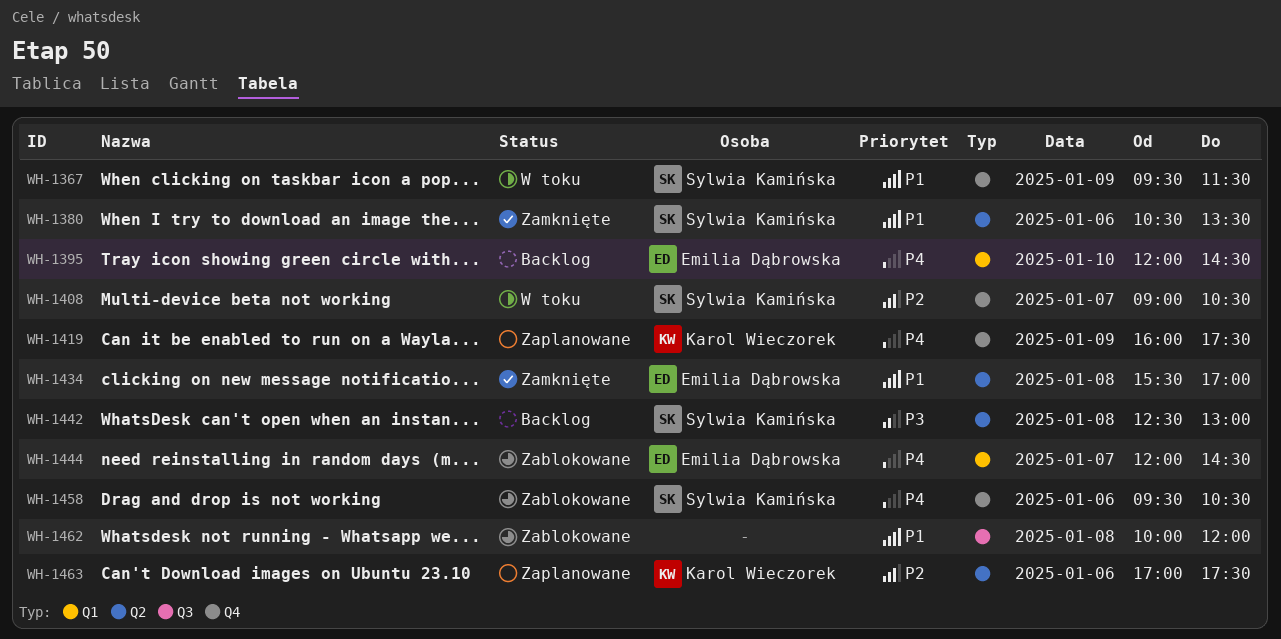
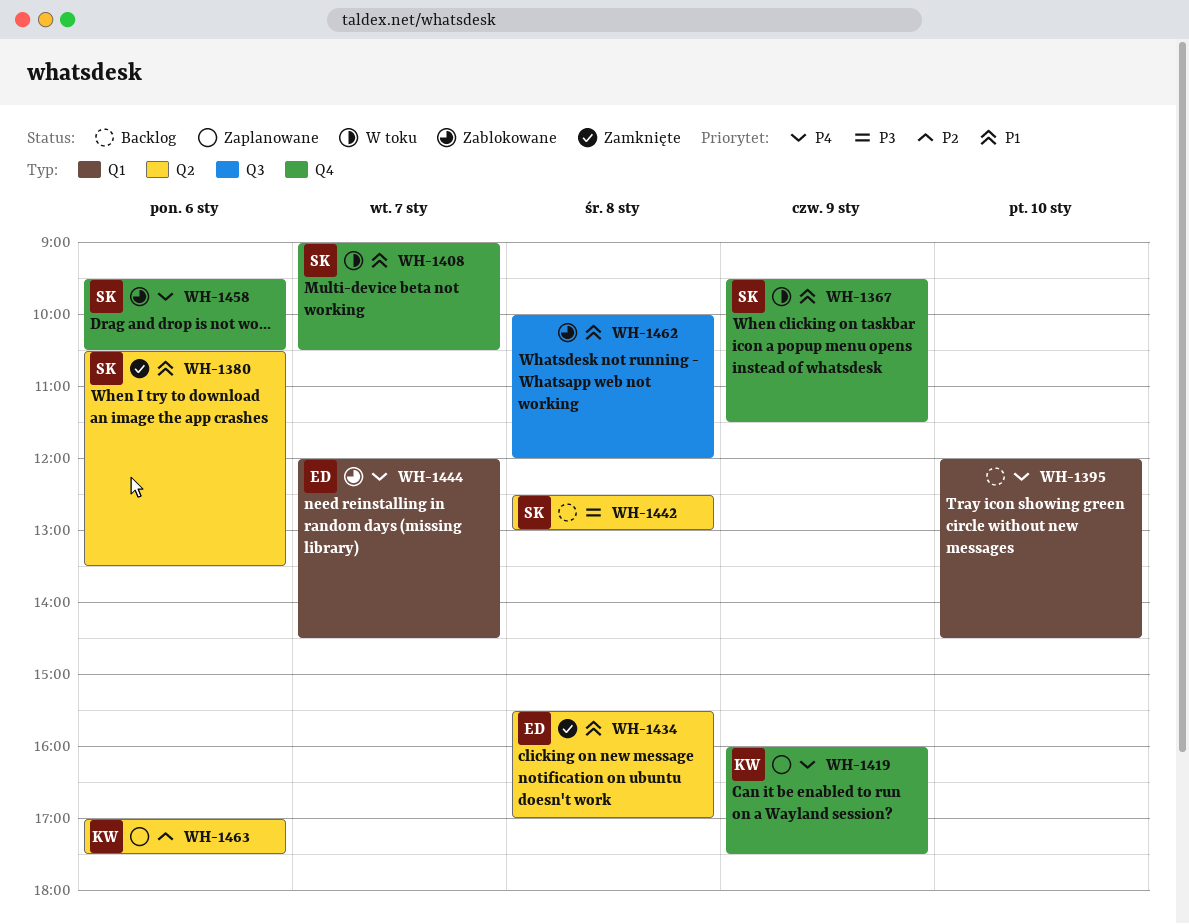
WH-1395, owner: Emilia Dąbrowska -> none
WH-1408, priority: P2 -> P1

